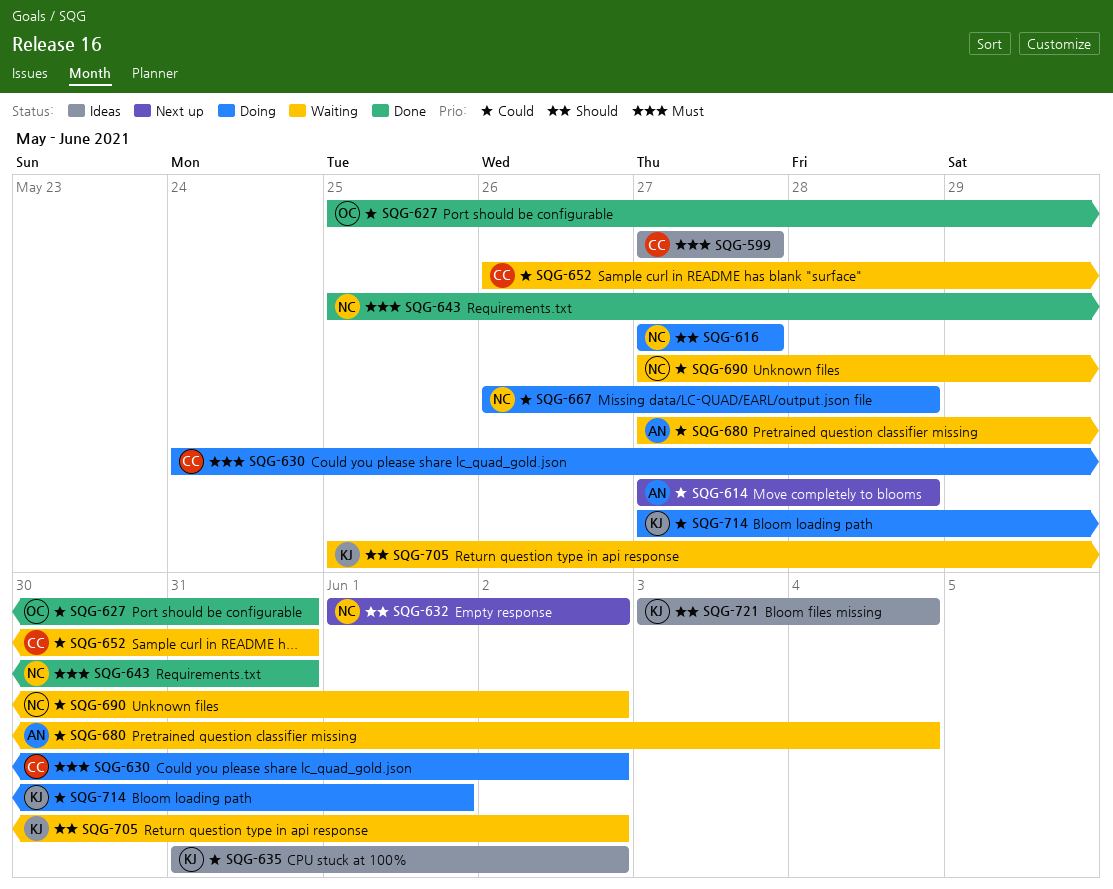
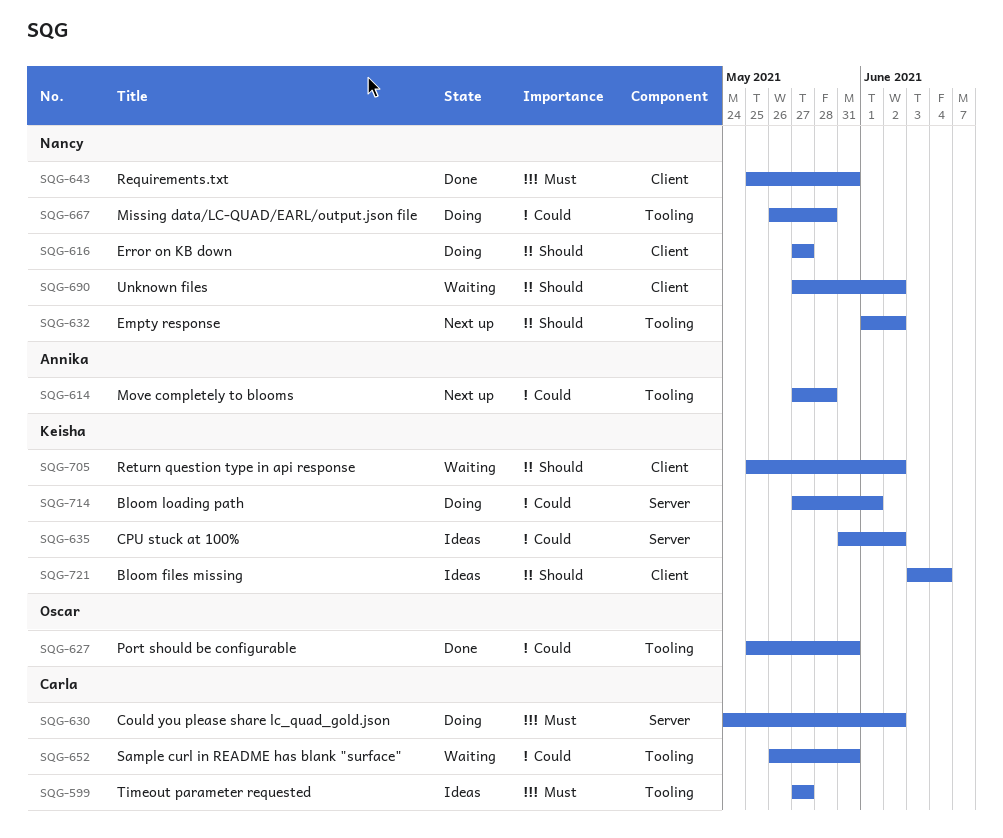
SQG-680: present -> none
SQG-690, priority: Could -> Should

